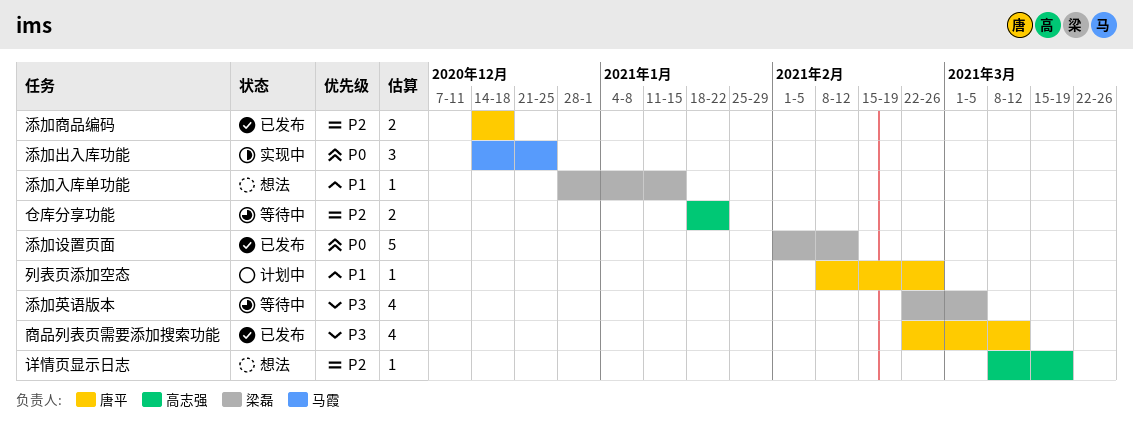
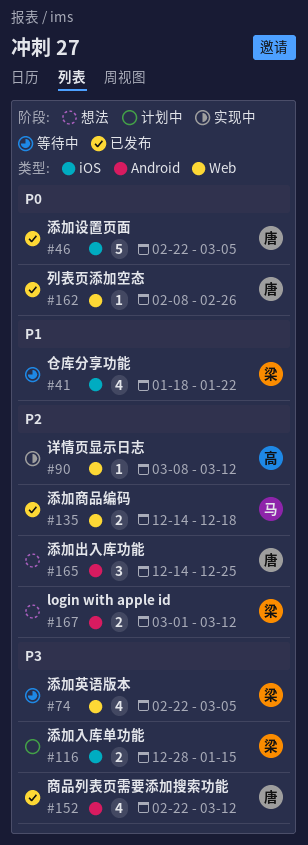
login with apple id: none -> present
仓库分享功能, owner: 高志强 -> 梁磊
仓库分享功能, priority: P2 -> P1
仓库分享功能, estimate: 2 -> 4
列表页添加空态, status: 计划中 -> 已发布
列表页添加空态, priority: P1 -> P0
添加入库单功能, status: 想法 -> 计划中
添加入库单功能, priority: P1 -> P3
添加入库单功能, estimate: 1 -> 2
添加出入库功能, status: 实现中 -> 想法
添加出入库功能, owner: 马霞 -> 唐平
添加出入库功能, priority: P0 -> P2
添加商品编码, owner: 唐平 -> 马霞
添加设置页面, owner: 梁磊 -> 唐平
添加设置页面, start: Feb 1 -> Feb 22
添加设置页面, due: Feb 12 -> Mar 5
详情页显示日志, status: 想法 -> 实现中
详情页显示日志, due: Mar 19 -> Mar 12

